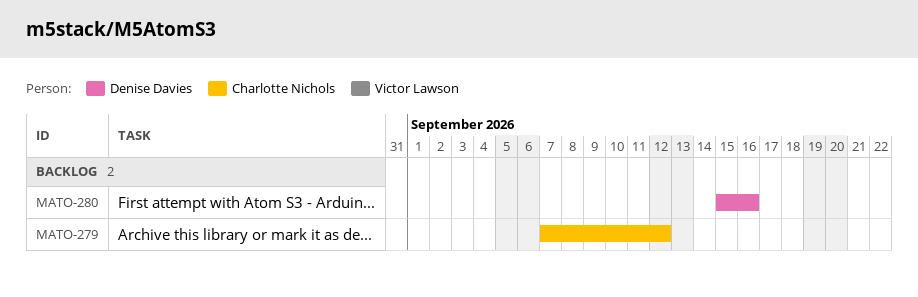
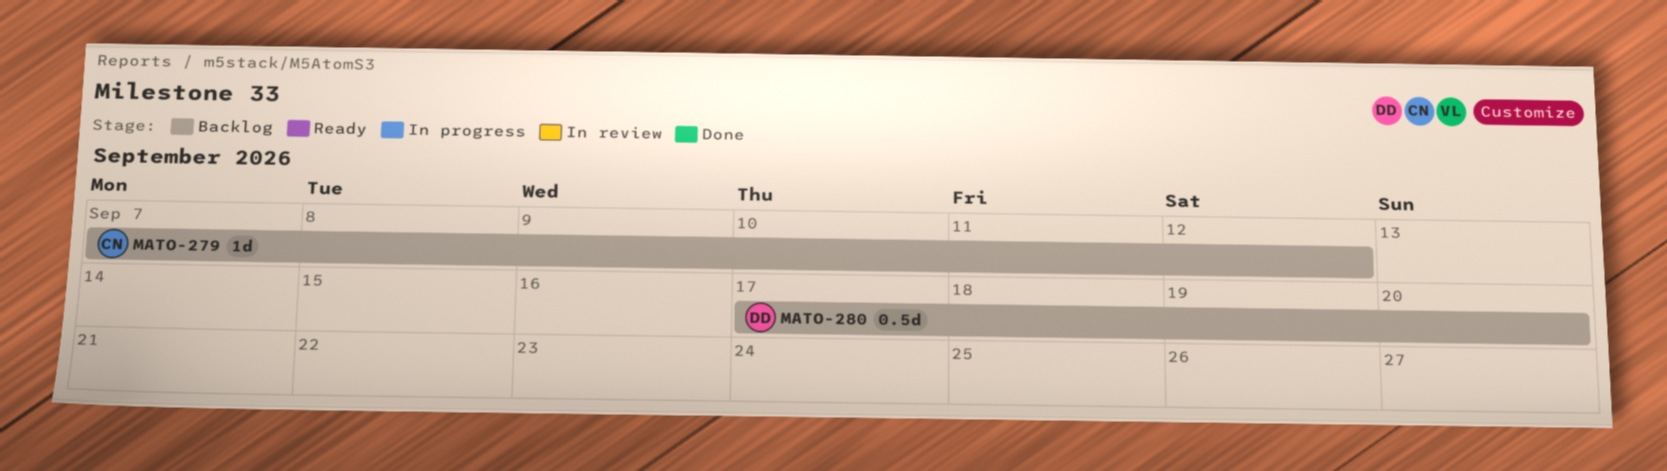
MATO-280, start: Sep 15 -> Sep 17
MATO-280, due: Sep 16 -> Sep 20

